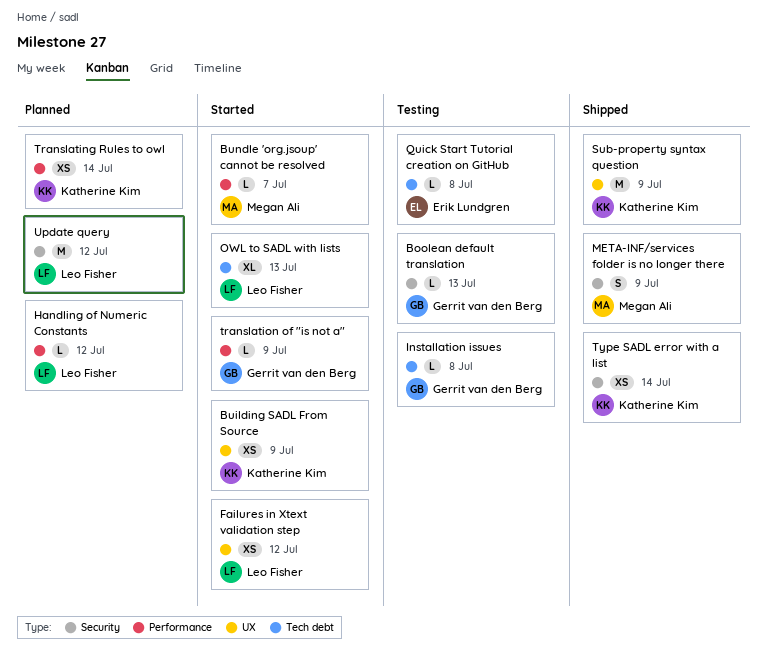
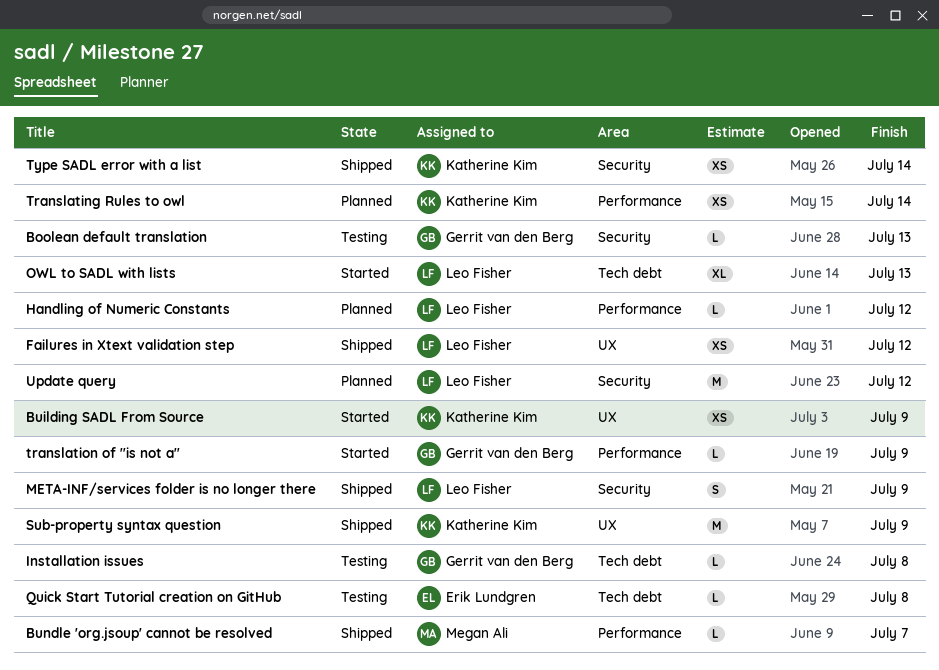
Bundle 'org.jsoup' cannot be resolved, status: Started -> Shipped
Failures in Xtext validation step, status: Started -> Shipped
META-INF/services folder is no longer there, owner: Megan Ali -> Leo Fisher

